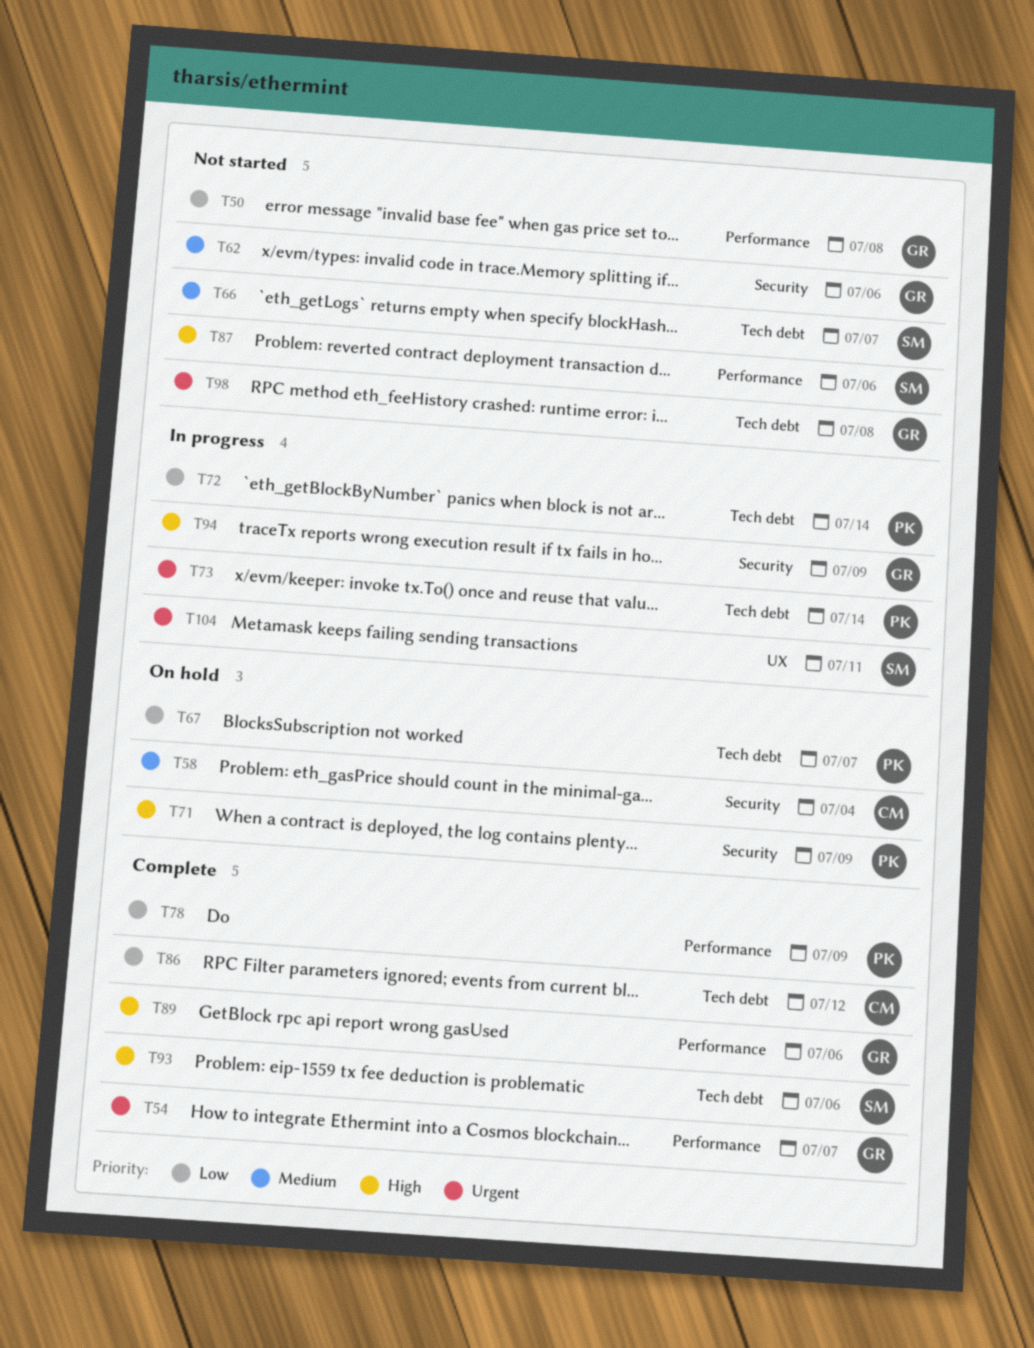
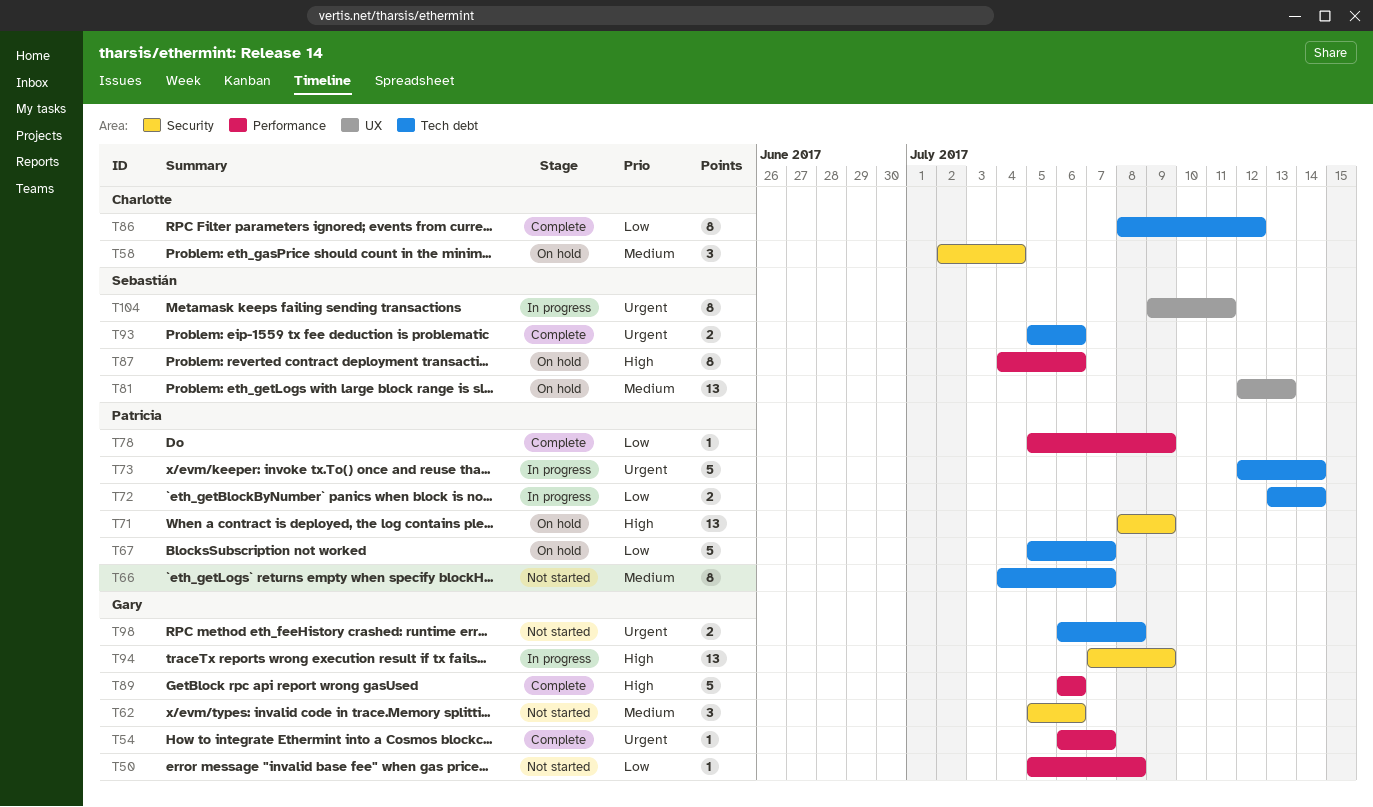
T66, owner: Sebastián -> Patricia
T81: none -> present
T87, status: Not started -> On hold
T93, priority: High -> Urgent

